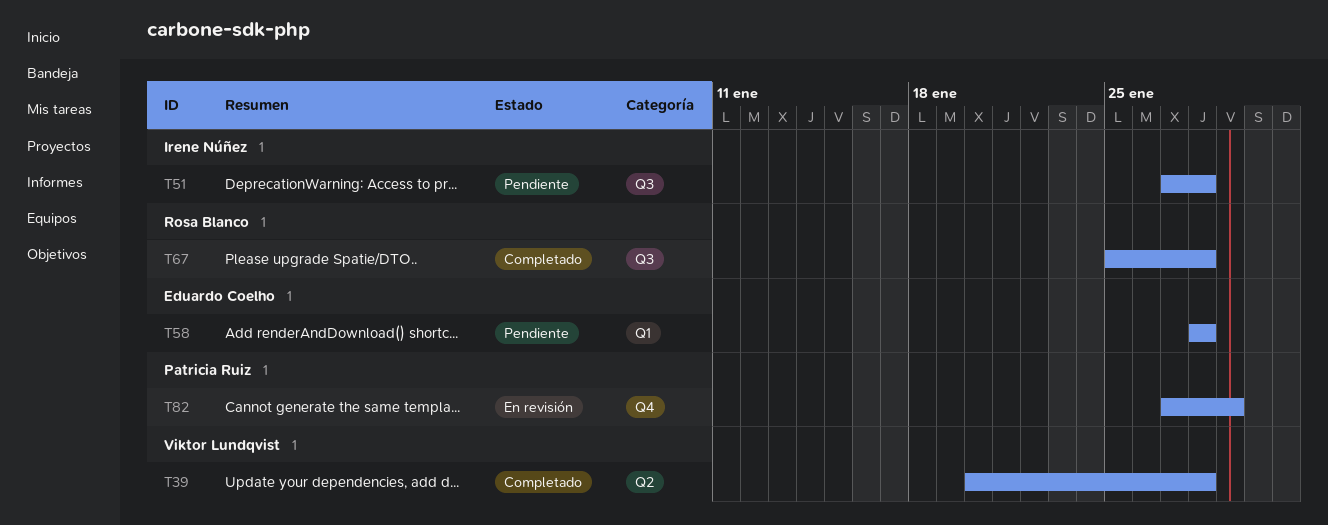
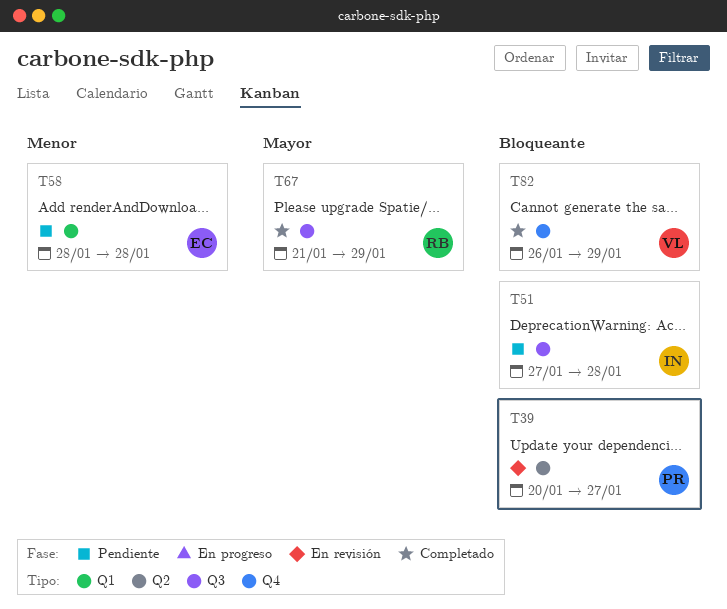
T39, status: Completado -> En revisión
T39, owner: Viktor Lundqvist -> Patricia Ruiz
T39, due: Jan 28 -> Jan 27
T67, start: Jan 25 -> Jan 21
T67, due: Jan 28 -> Jan 29
T82, status: En revisión -> Completado
T82, owner: Patricia Ruiz -> Viktor Lundqvist
T82, start: Jan 27 -> Jan 26

